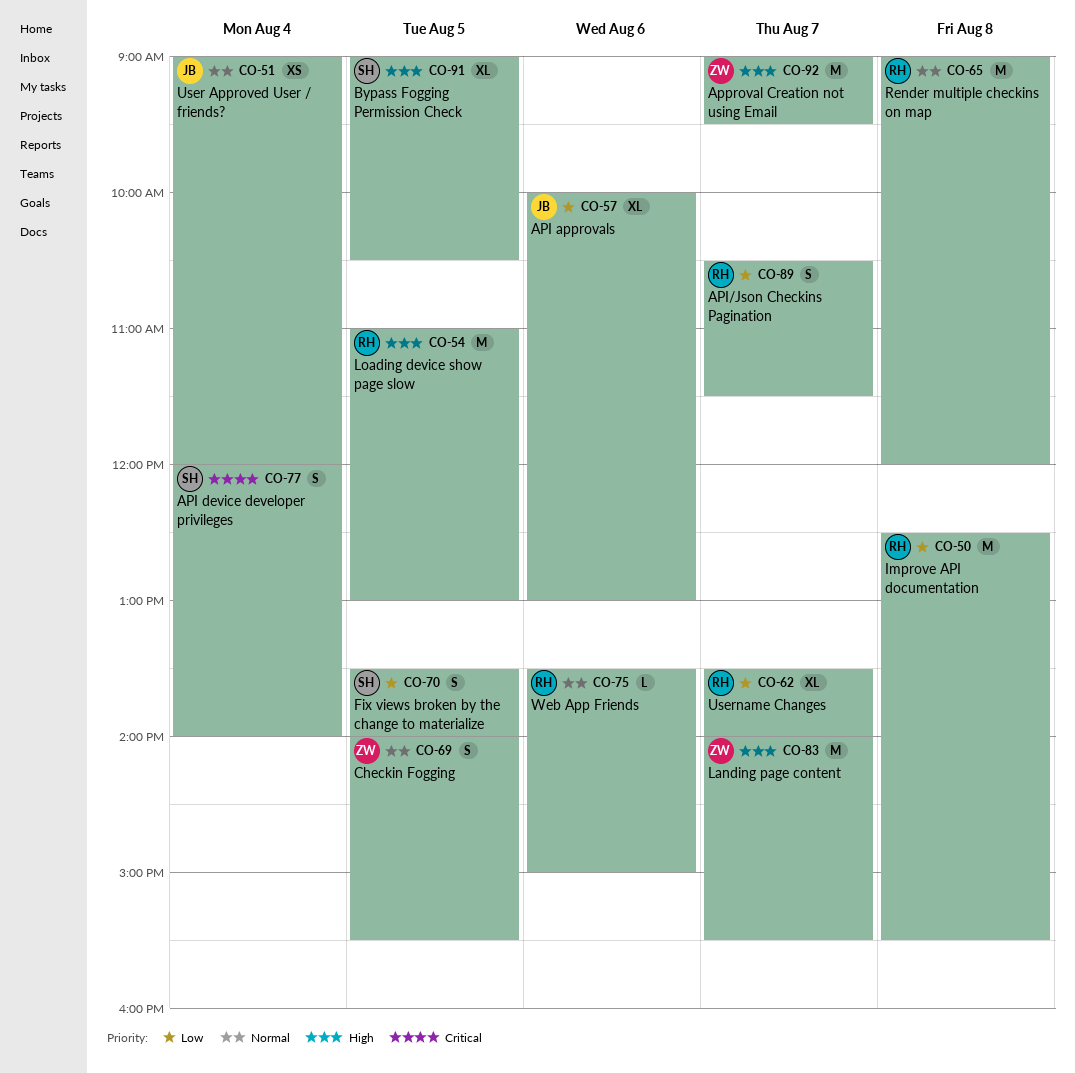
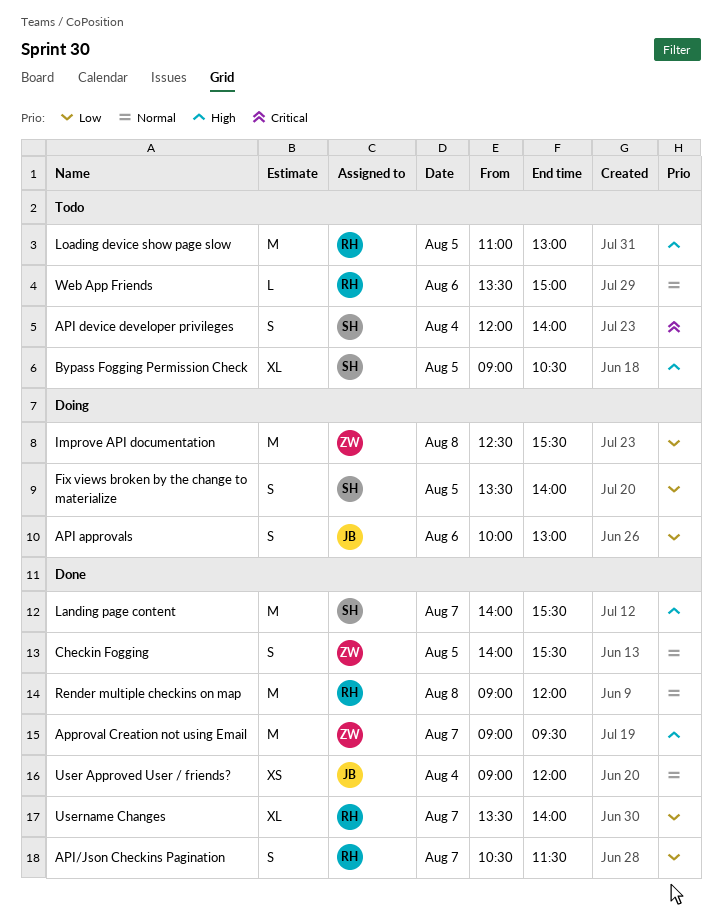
API approvals, estimate: XL -> S
Improve API documentation, owner: RH -> ZW
Landing page content, owner: ZW -> SH

